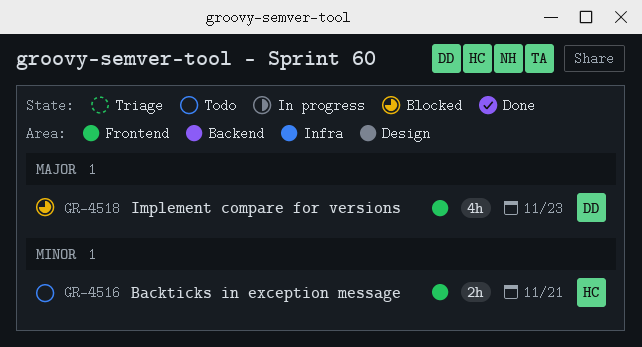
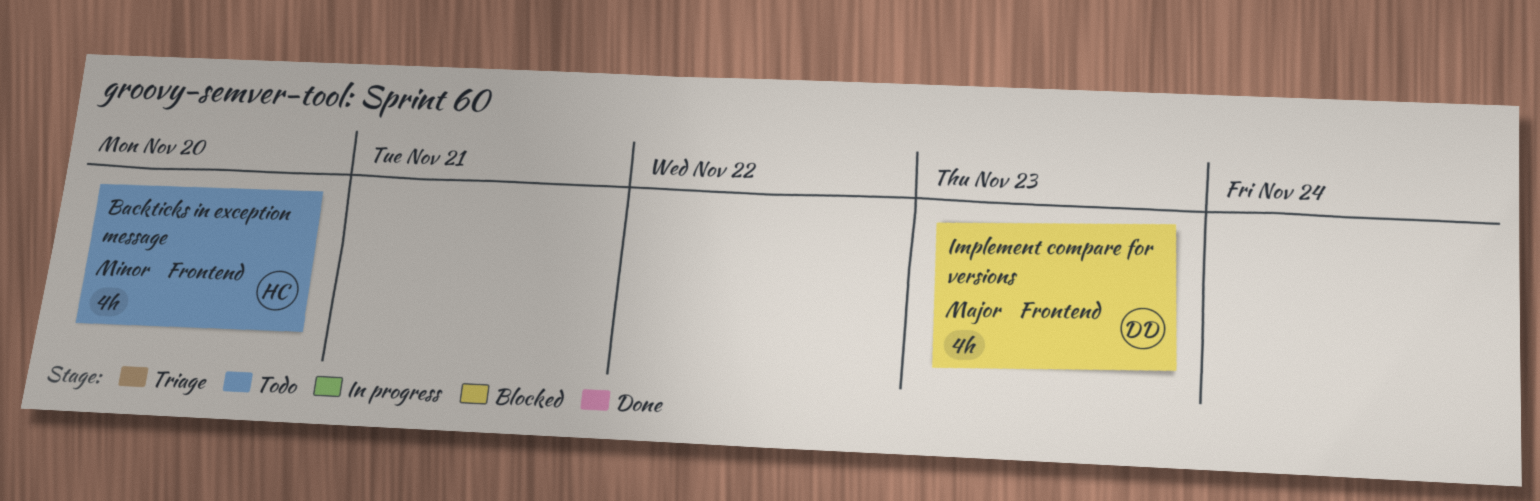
Backticks in exception message, estimate: 2h -> 4h
Backticks in exception message, due: Nov 21 -> Nov 20

